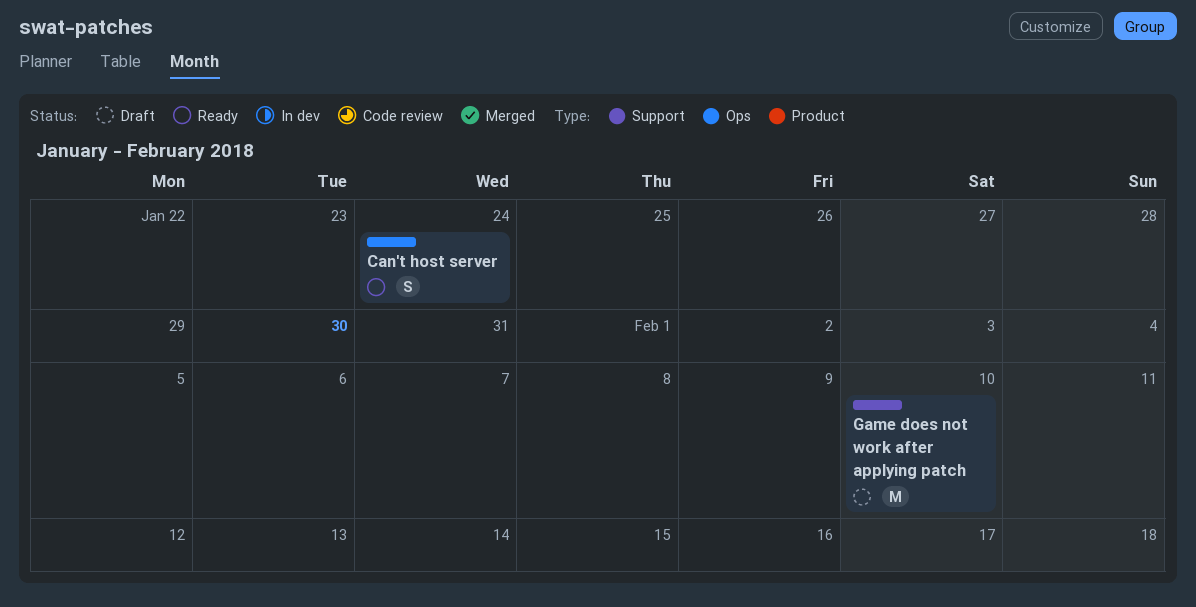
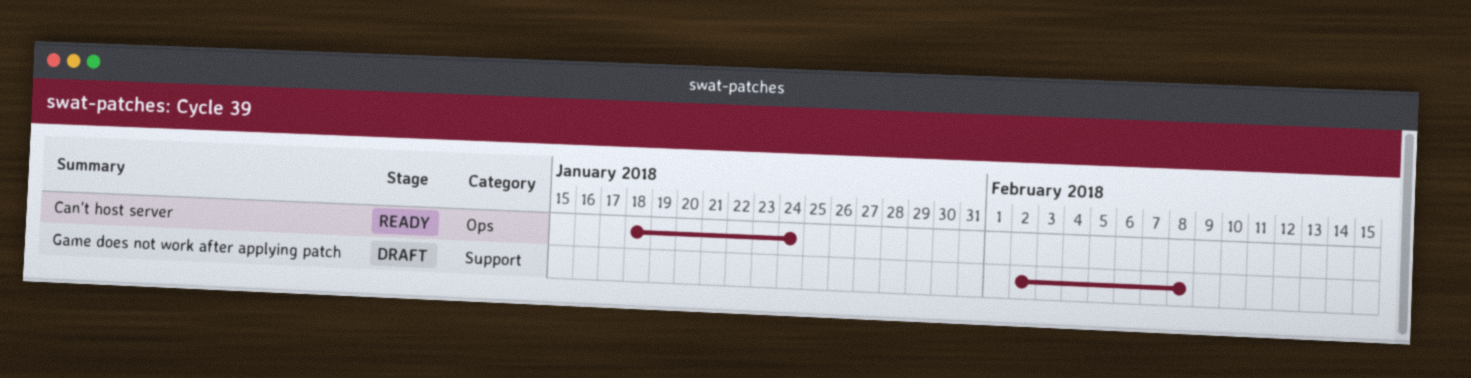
Game does not work after applying patch, due: Feb 10 -> Feb 8

